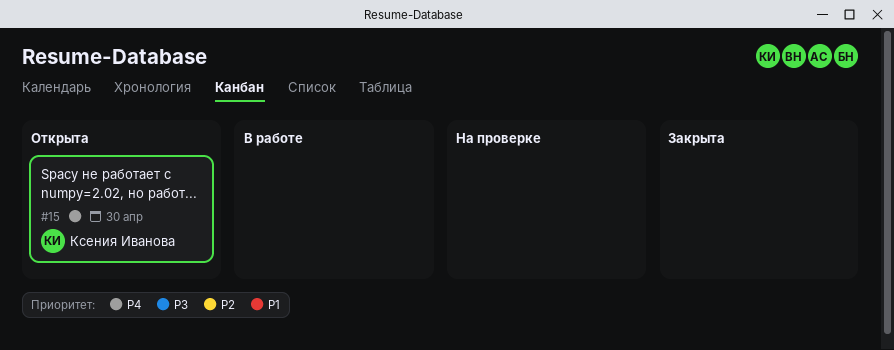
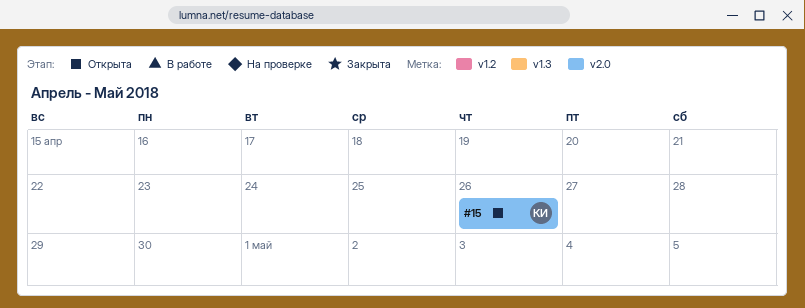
#15, due: Apr 30 -> Apr 26

